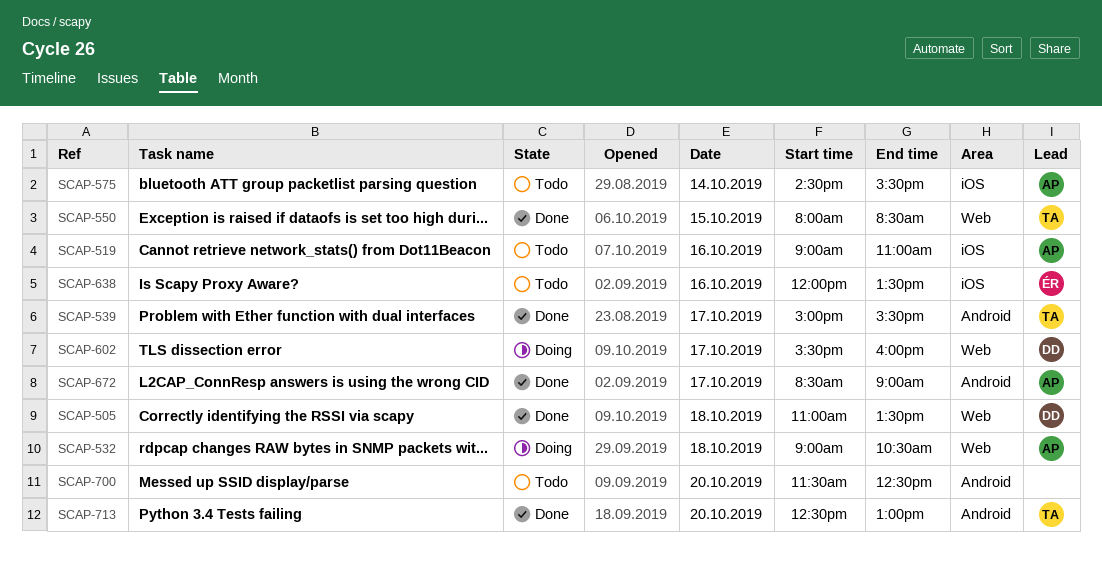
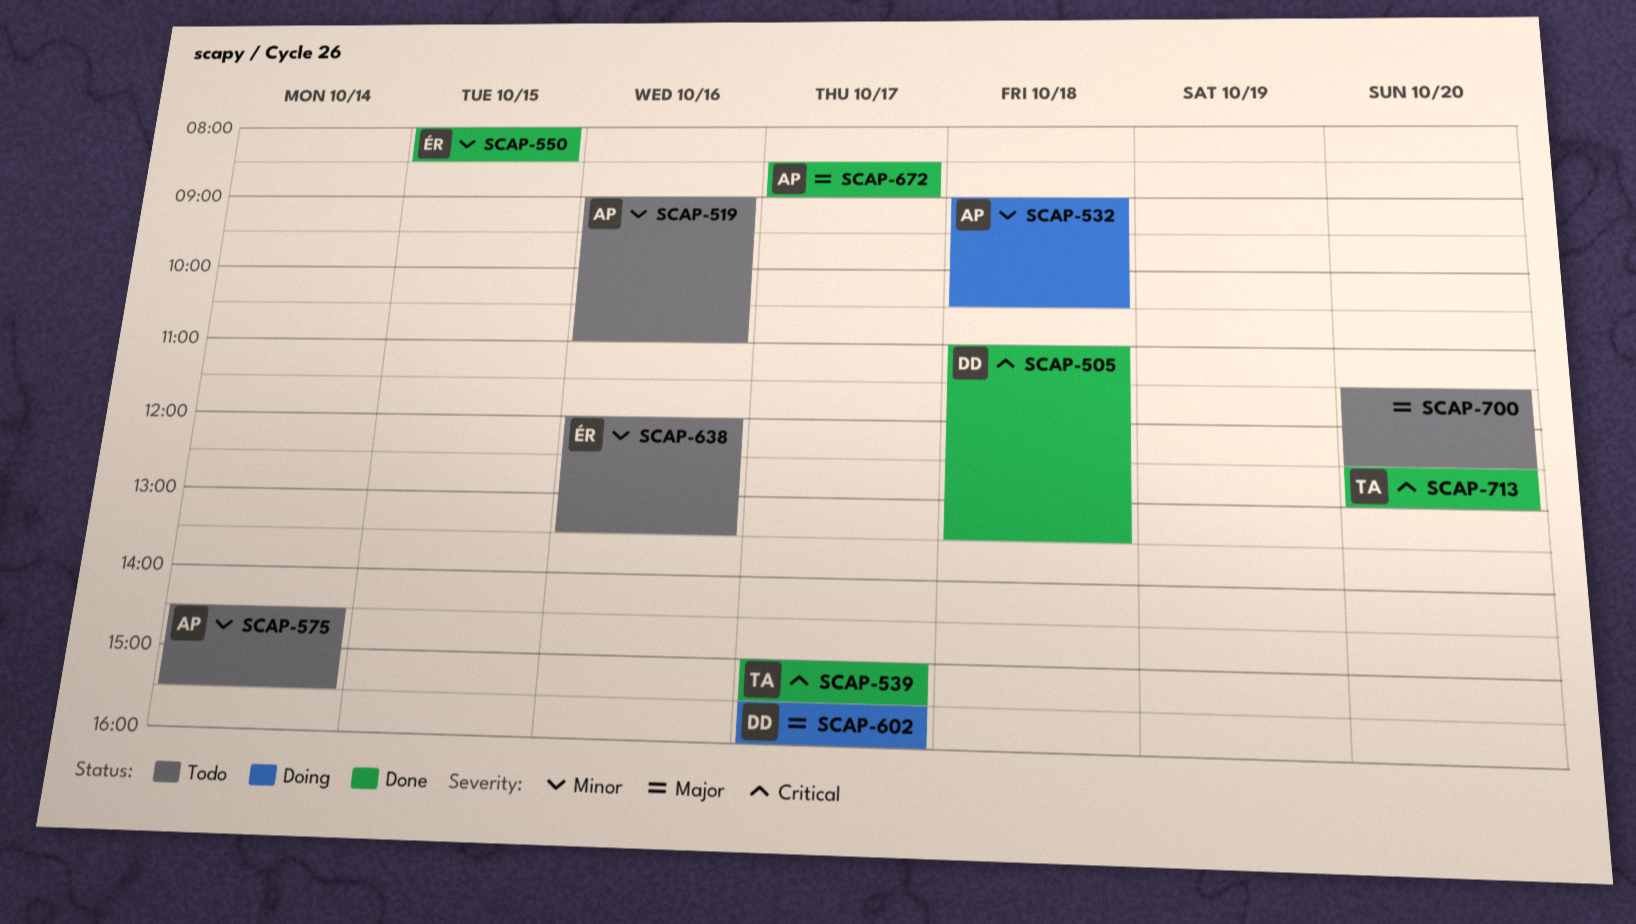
SCAP-550, owner: TA -> ÉR

